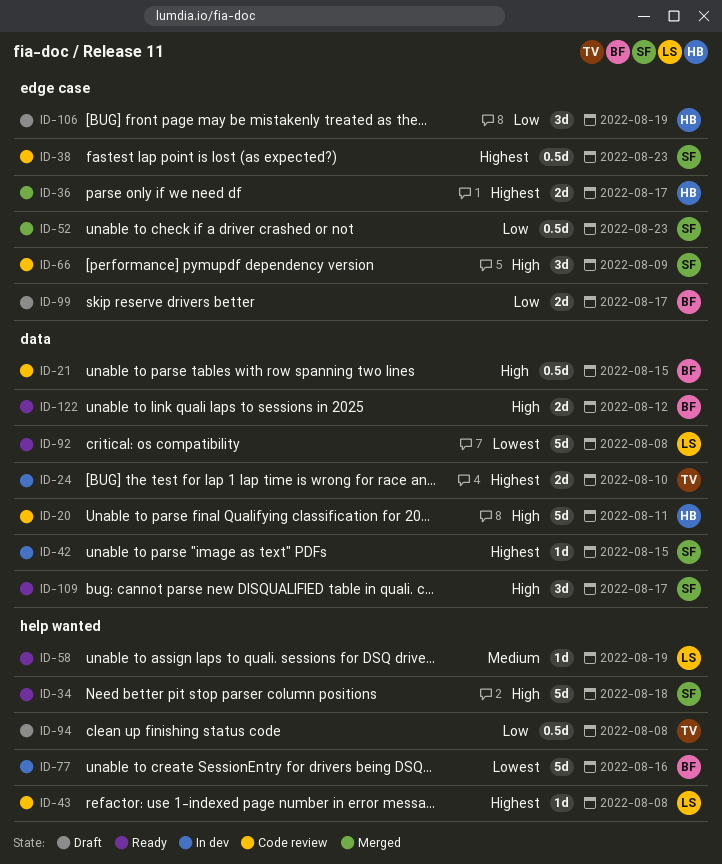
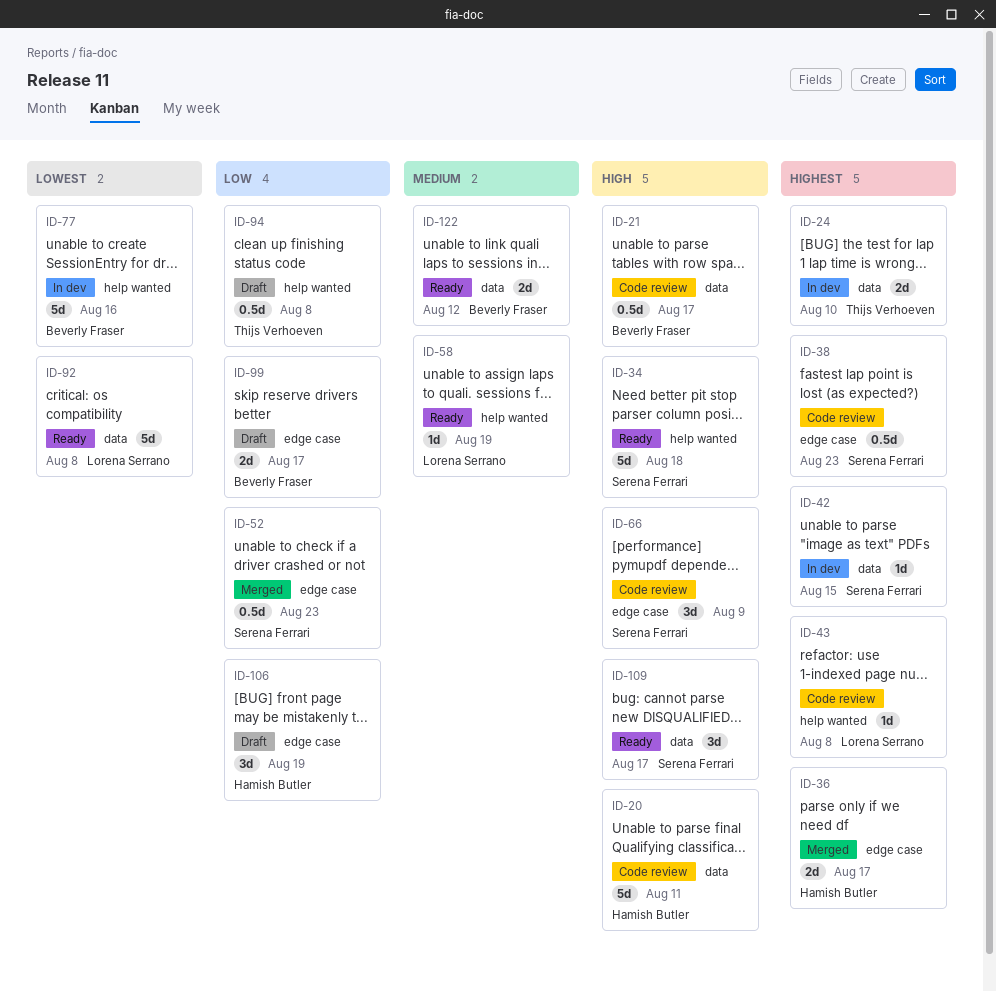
ID-21, due: Aug 15 -> Aug 17
ID-122, priority: High -> Medium

